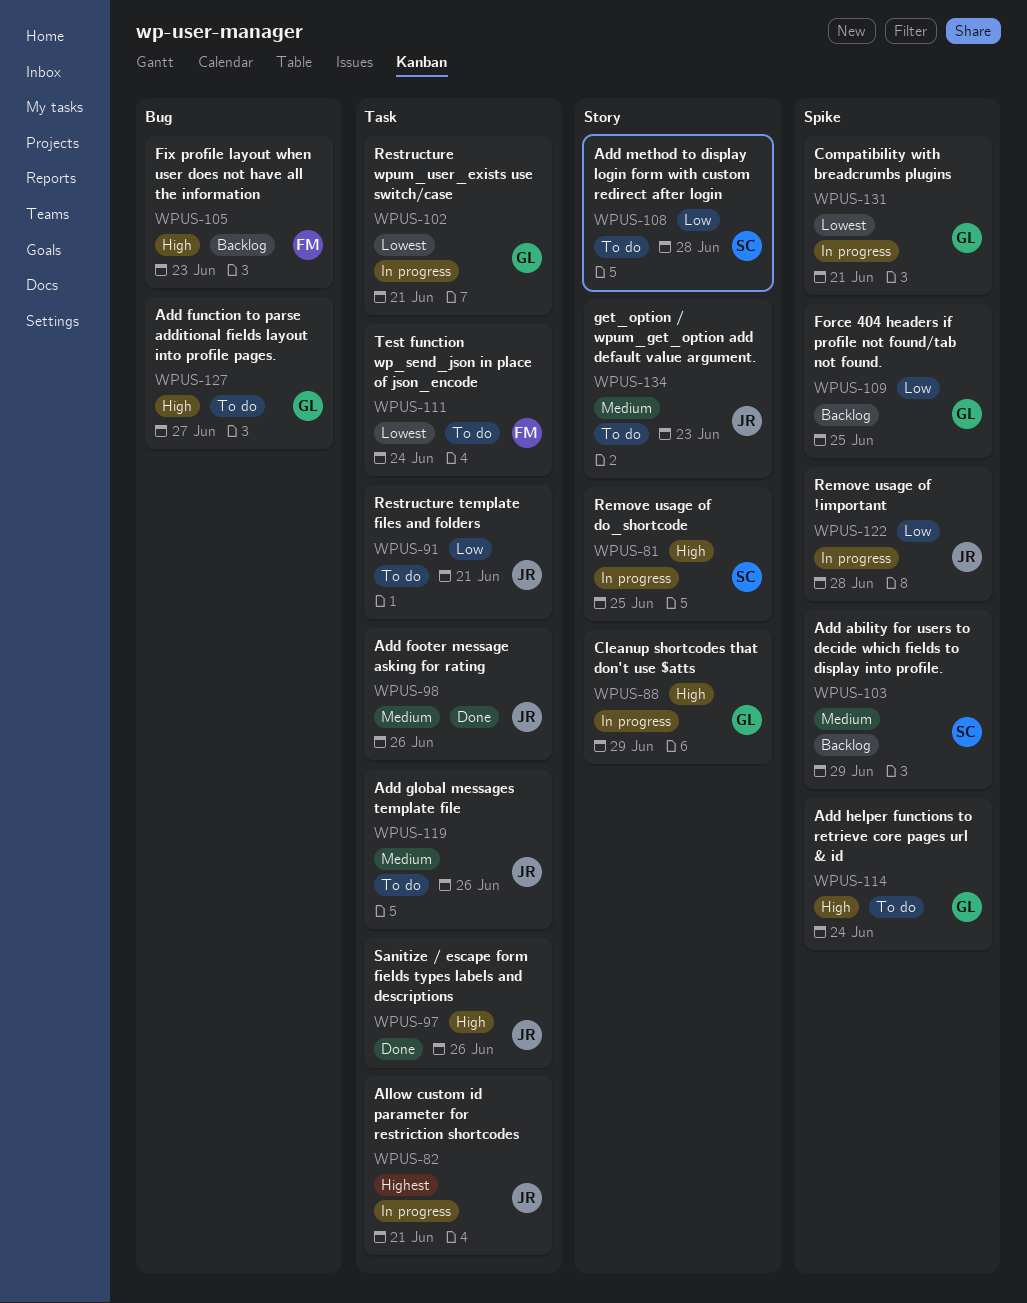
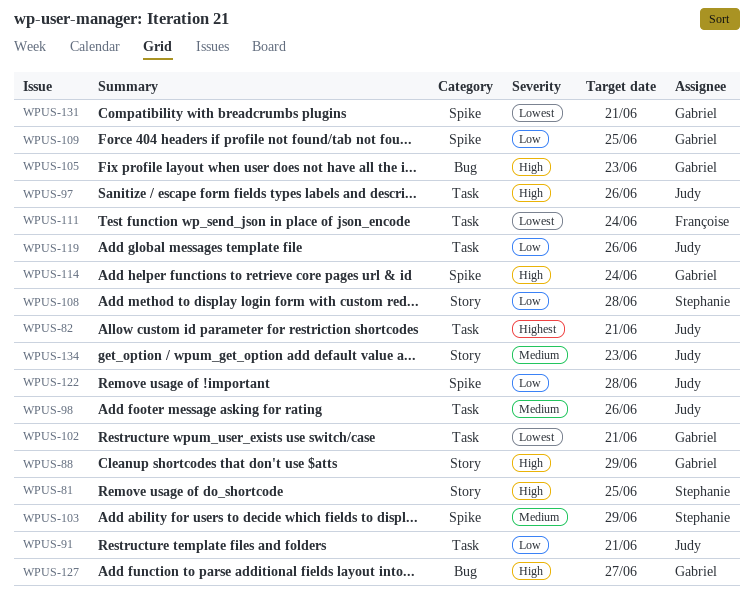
WPUS-105, owner: Françoise -> Gabriel
WPUS-119, priority: Medium -> Low

